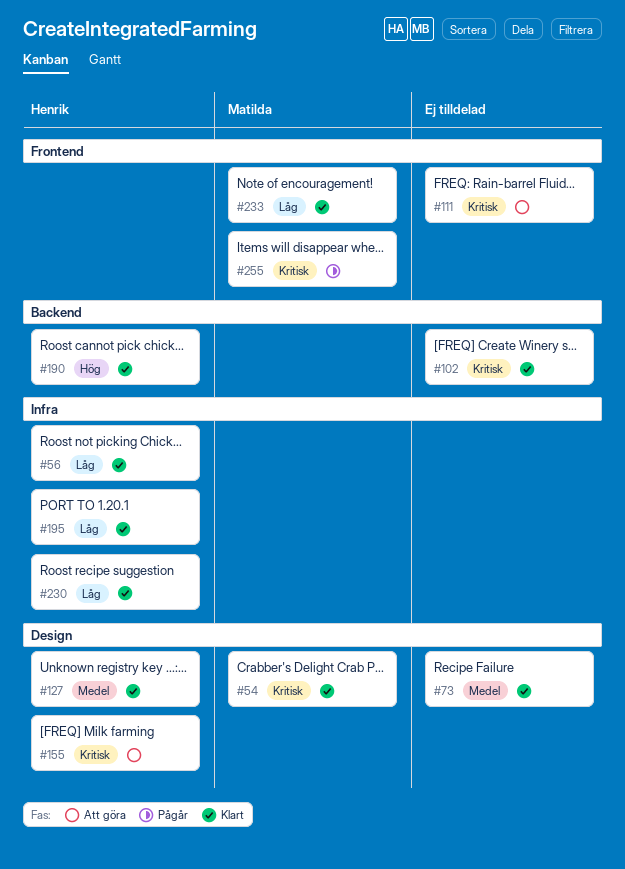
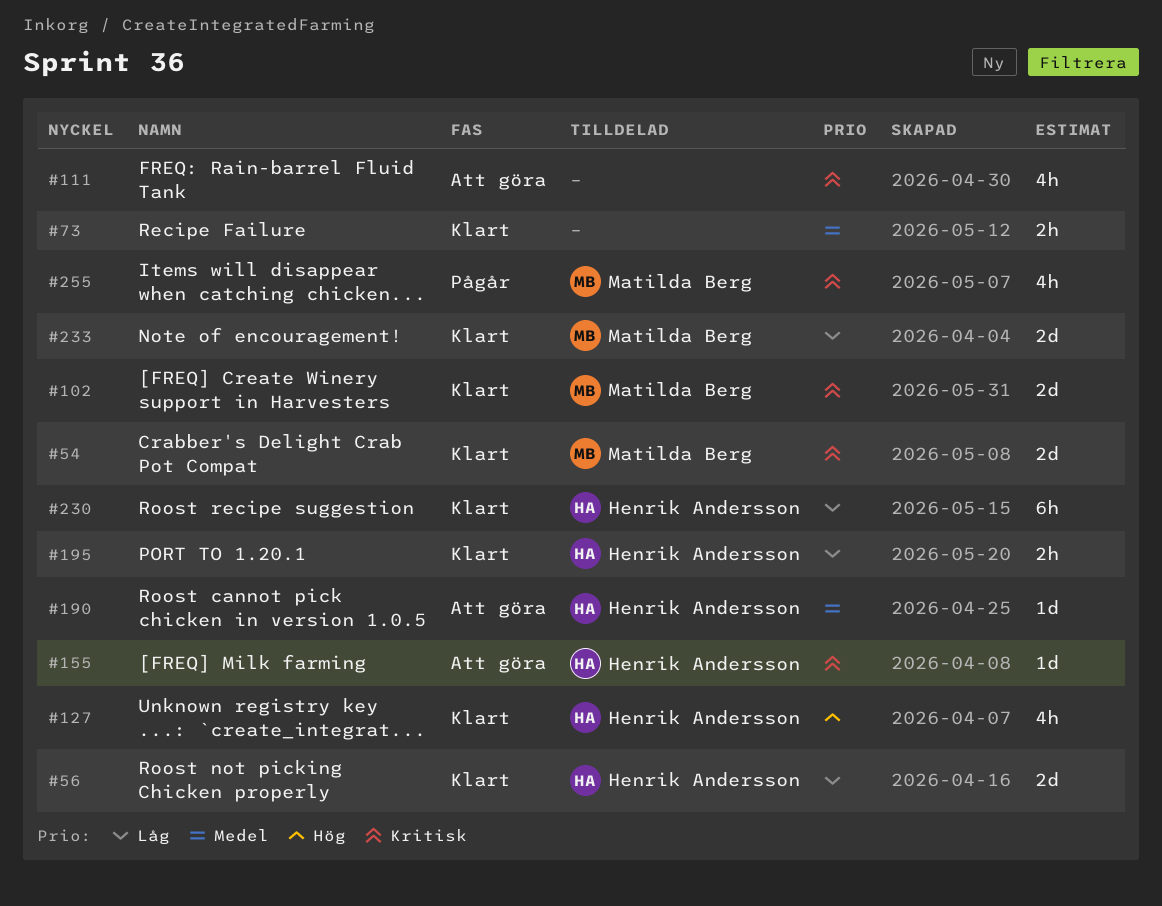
#102, owner: none -> Matilda Berg
#127, priority: Medel -> Hög
#190, status: Klart -> Att göra
#190, priority: Hög -> Medel

